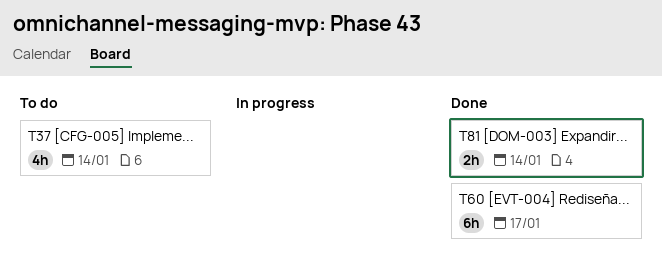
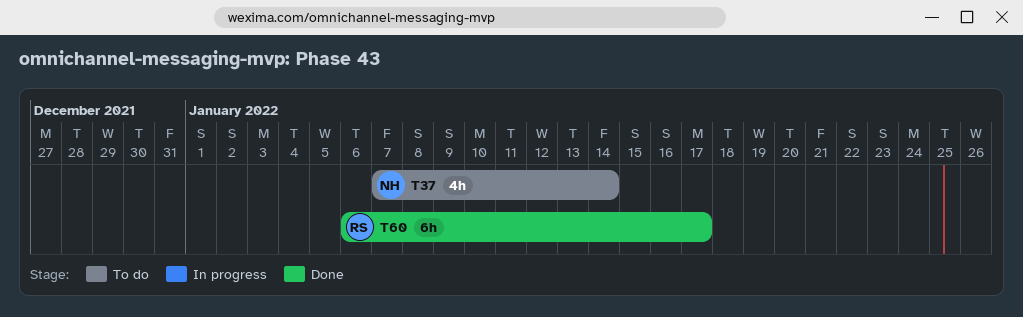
T81: present -> none

